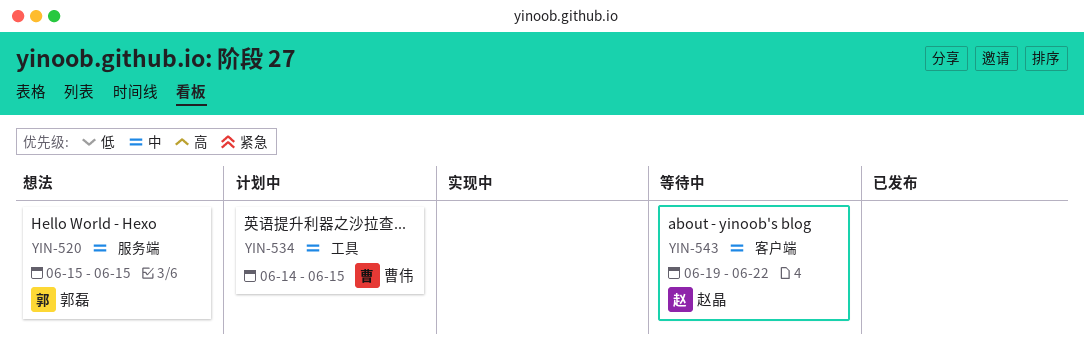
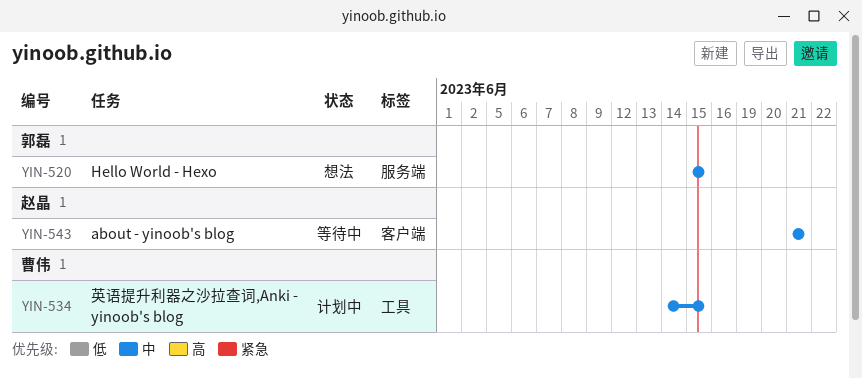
YIN-543, start: Jun 19 -> Jun 21
YIN-543, due: Jun 22 -> Jun 21

